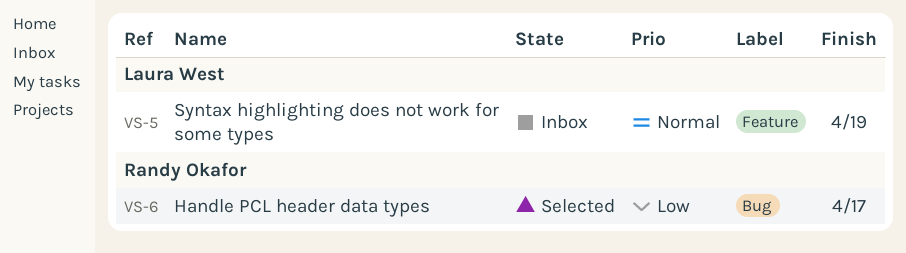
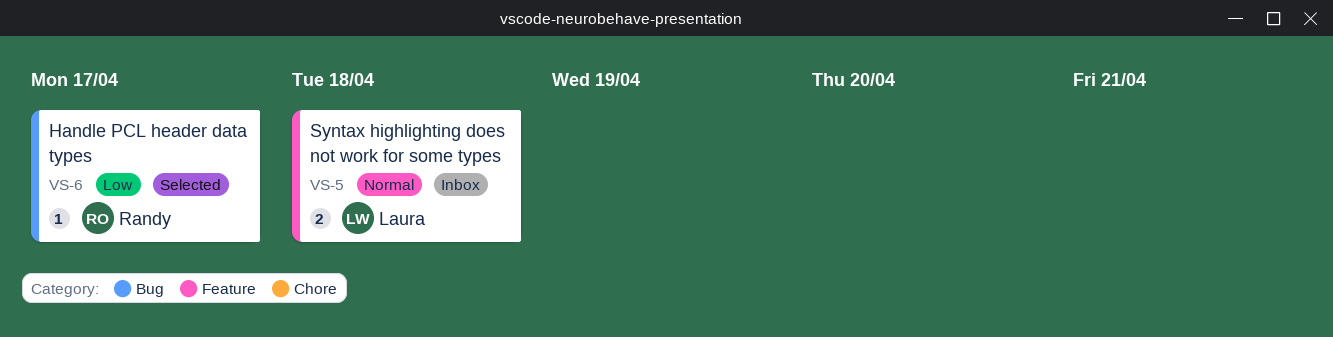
VS-5, due: Apr 19 -> Apr 18

